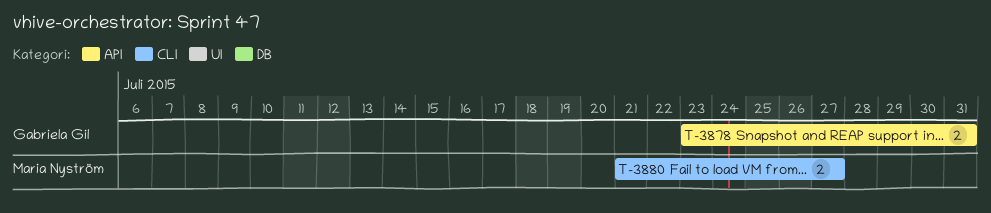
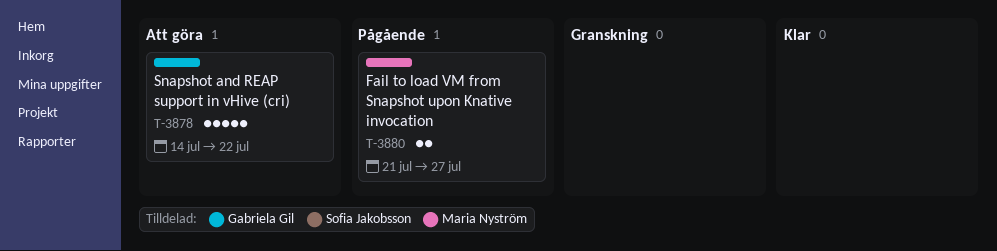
T-3878, estimate: 2 -> 5
T-3878, start: Jul 23 -> Jul 14
T-3878, due: Jul 31 -> Jul 22

